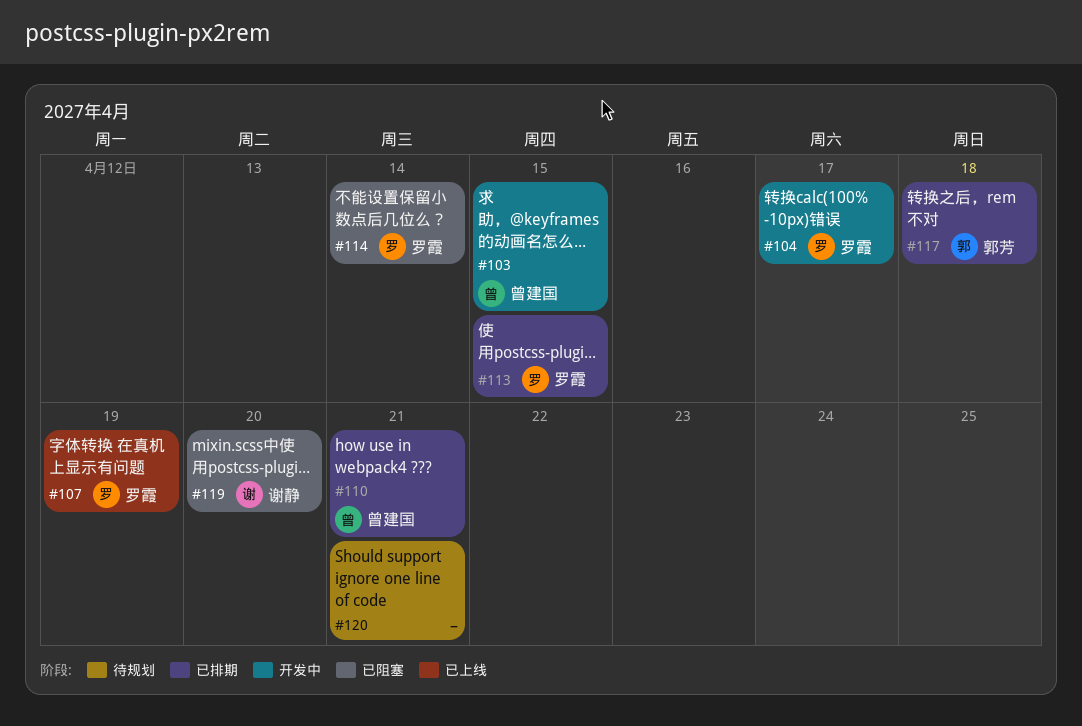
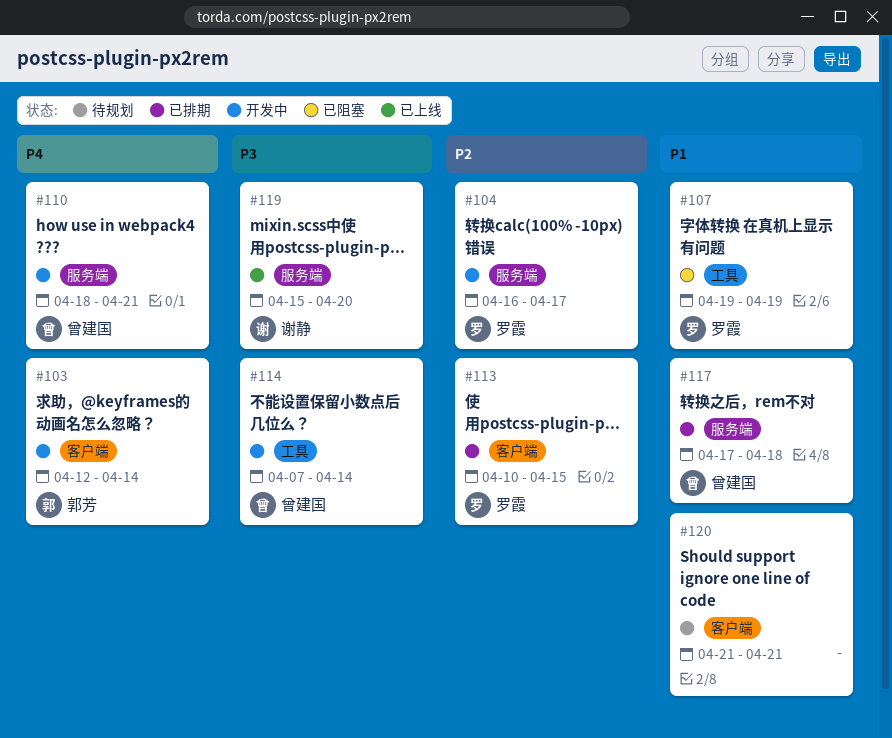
#103, owner: 曾建国 -> 郭芳
#103, due: Apr 15 -> Apr 14
#107, status: 已上线 -> 已阻塞
#110, status: 已排期 -> 开发中
#114, status: 已阻塞 -> 开发中
#114, owner: 罗霞 -> 曾建国
#117, owner: 郭芳 -> 曾建国
#119, status: 已阻塞 -> 已上线

